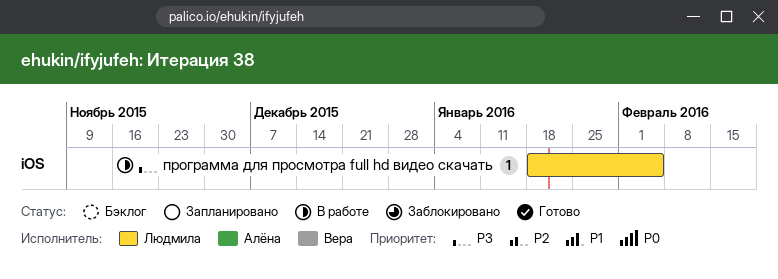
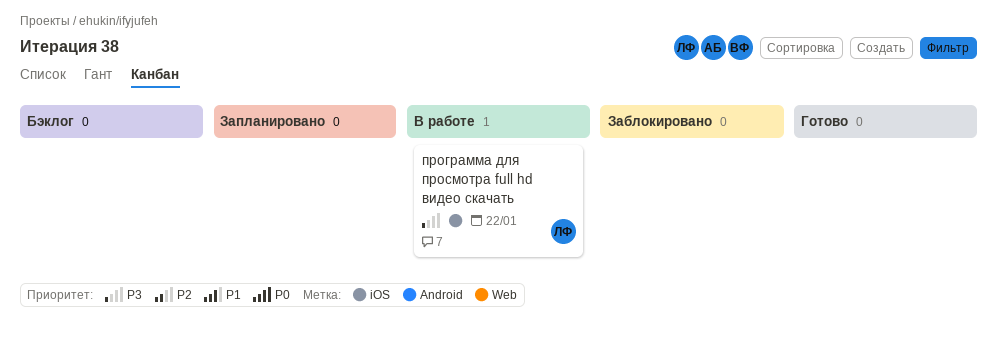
программа для просмотра full hd видео скачать, due: Feb 5 -> Jan 22

